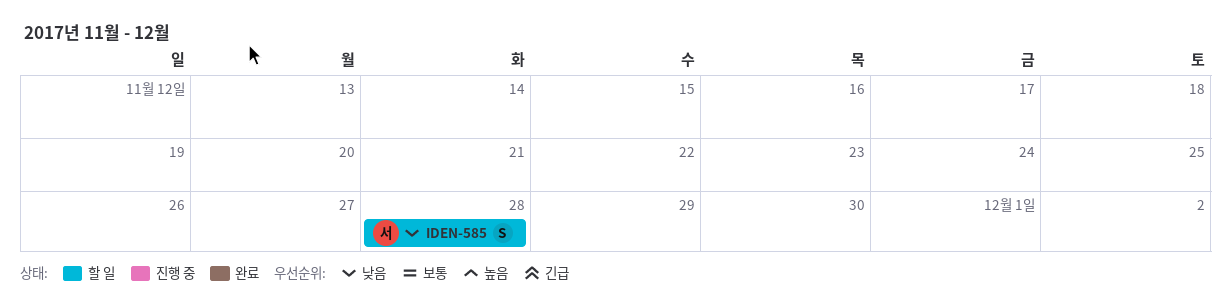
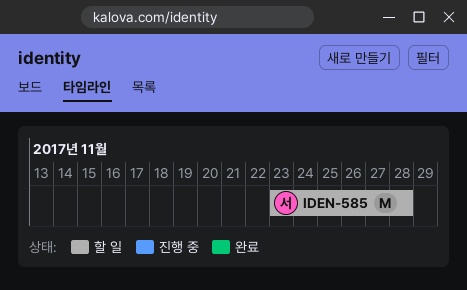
IDEN-585, estimate: S -> M
IDEN-585, start: Nov 28 -> Nov 23

